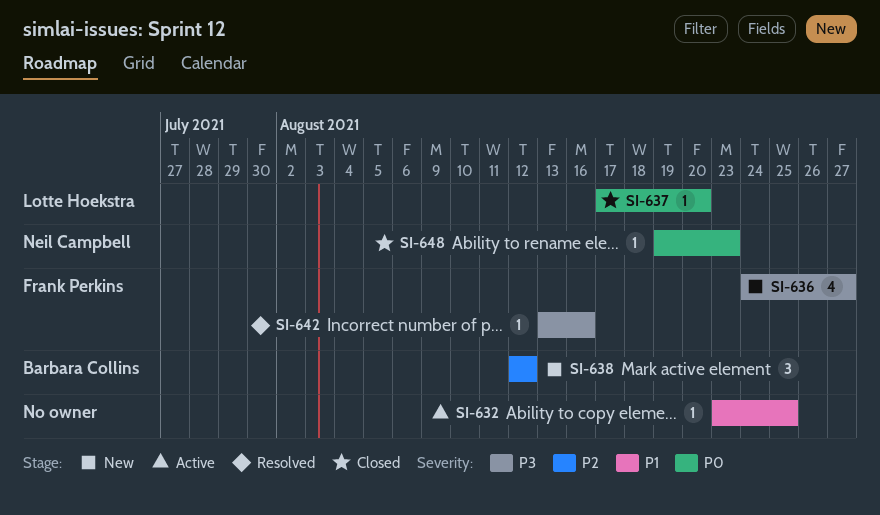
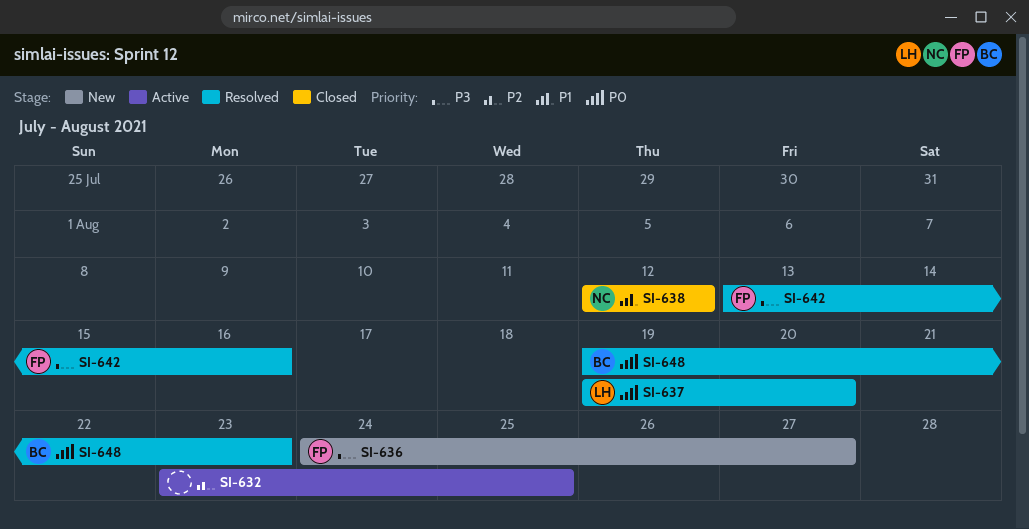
SI-632, priority: P1 -> P2
SI-637, status: Closed -> Resolved
SI-637, start: Aug 17 -> Aug 19
SI-638, status: New -> Closed
SI-638, owner: Barbara Collins -> Neil Campbell
SI-638, priority: P2 -> P1
SI-648, status: Closed -> Resolved
SI-648, owner: Neil Campbell -> Barbara Collins

